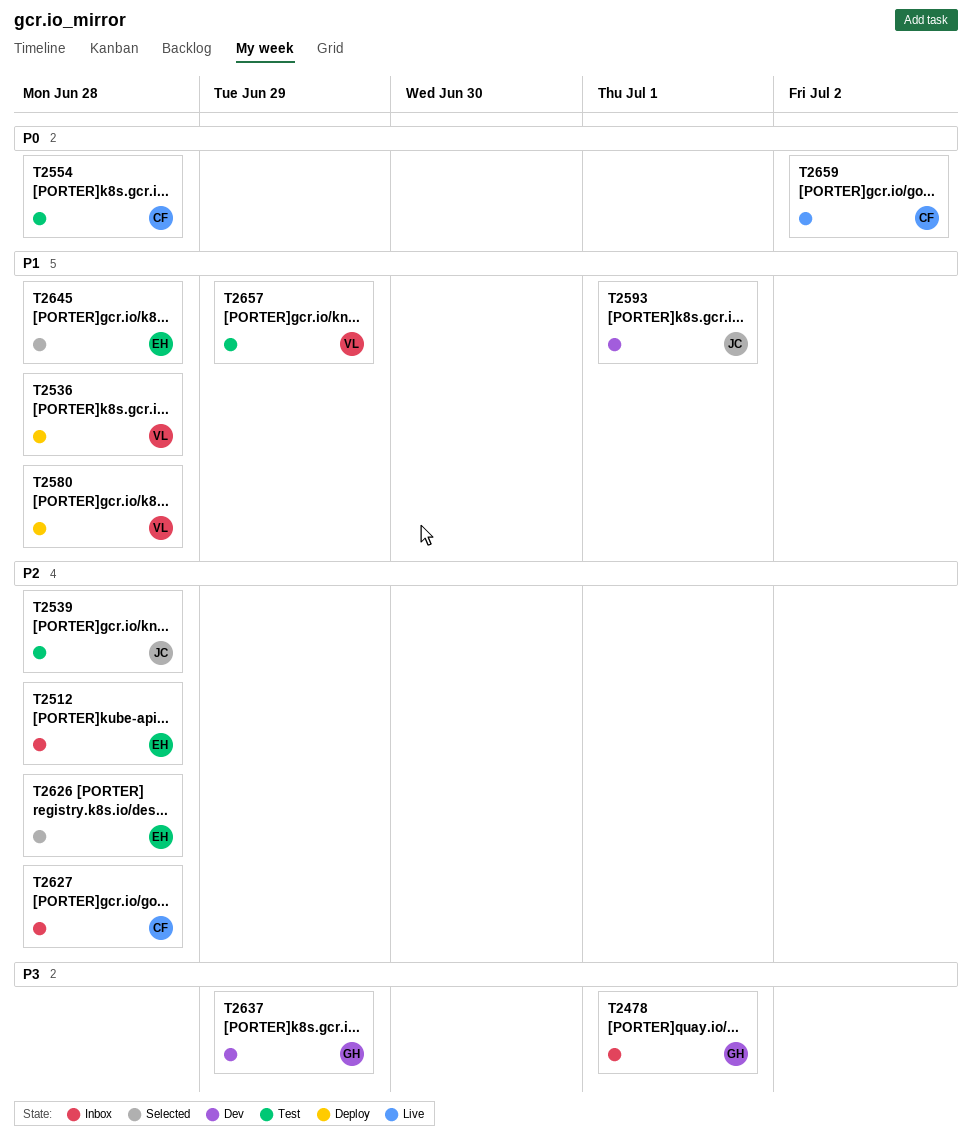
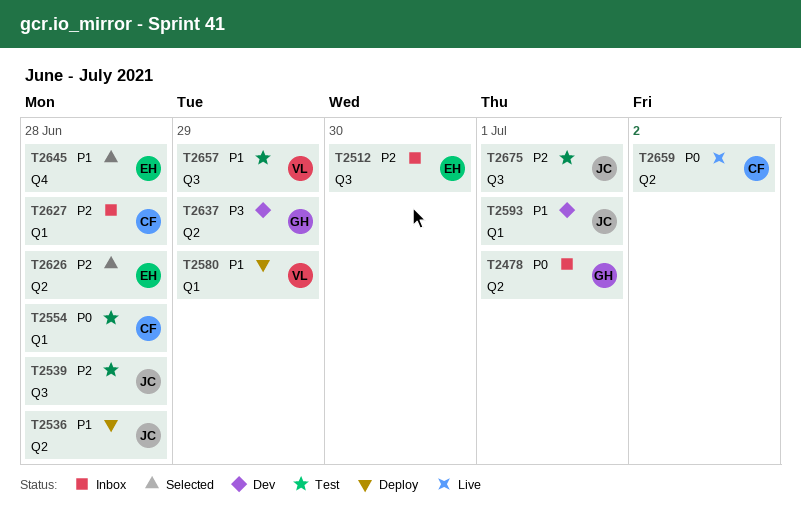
T2478, priority: P3 -> P0
T2512, due: Jun 28 -> Jun 30
T2536, owner: VL -> JC
T2580, due: Jun 28 -> Jun 29
T2675: none -> present

